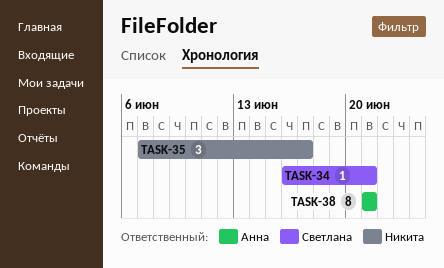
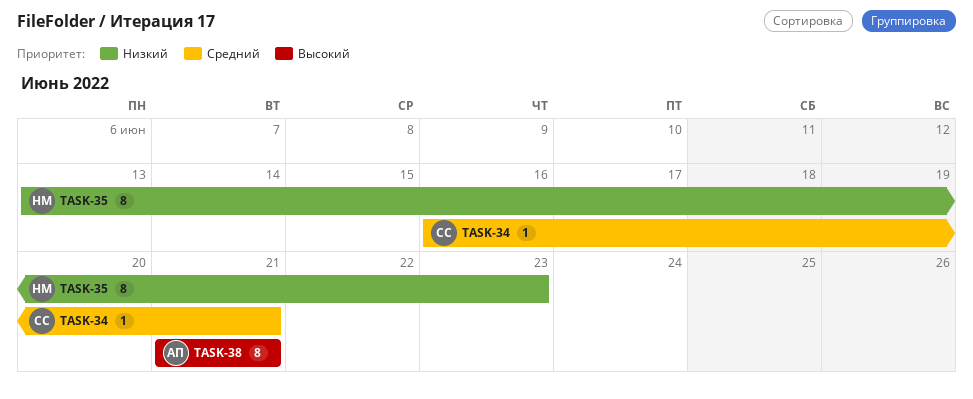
TASK-35, estimate: 3 -> 8
TASK-35, start: Jun 7 -> Jun 13
TASK-35, due: Jun 17 -> Jun 23

